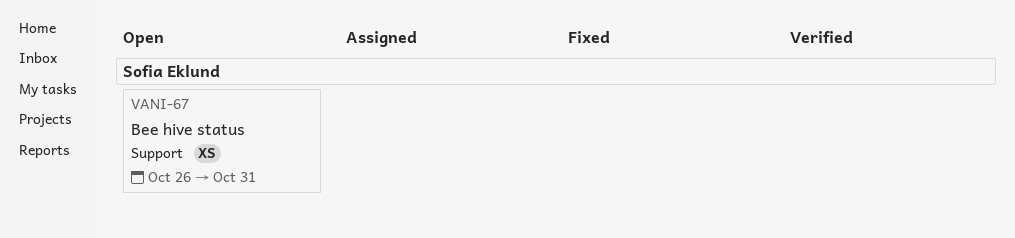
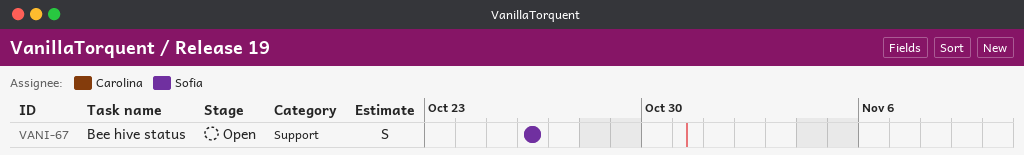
VANI-67, estimate: XS -> S
VANI-67, due: Oct 31 -> Oct 26

